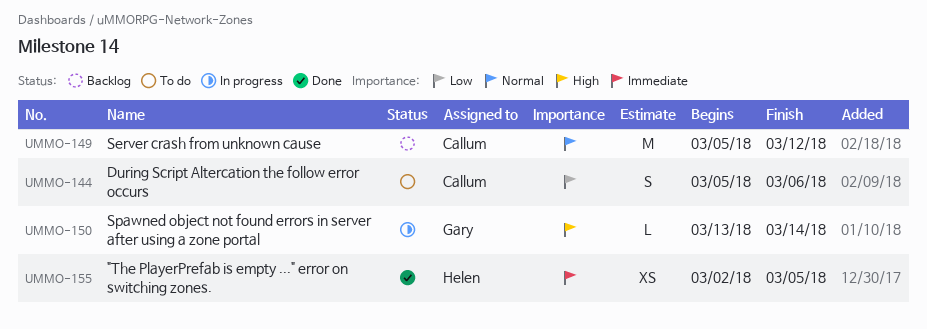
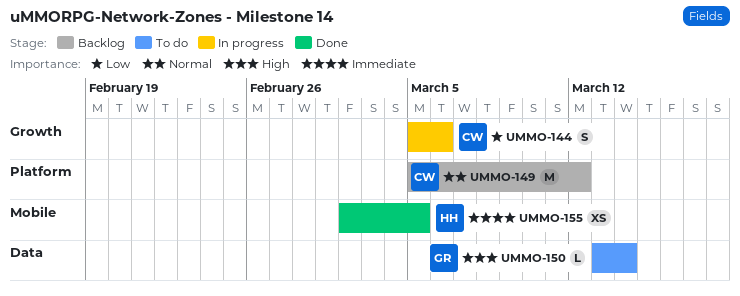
UMMO-144, status: To do -> In progress
UMMO-150, status: In progress -> To do

